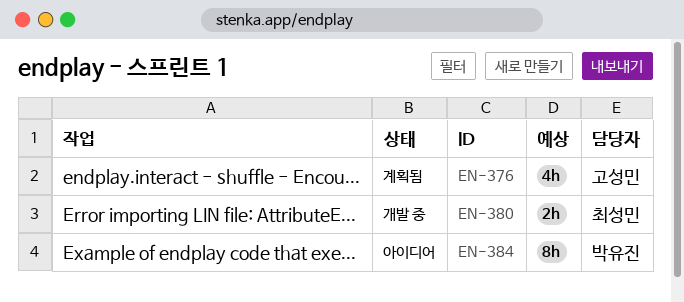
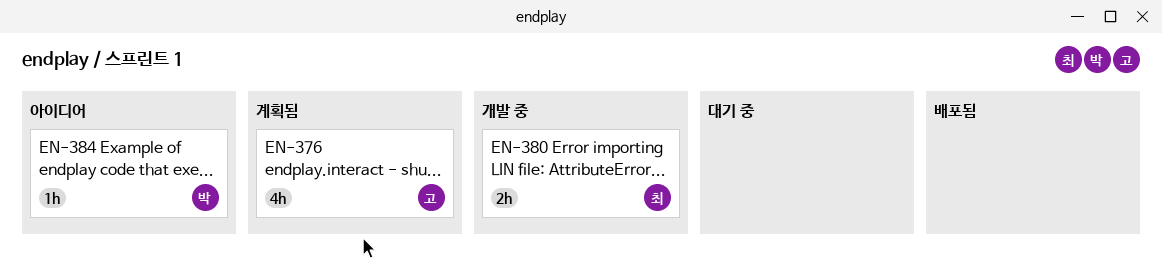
EN-384, estimate: 8h -> 1h

